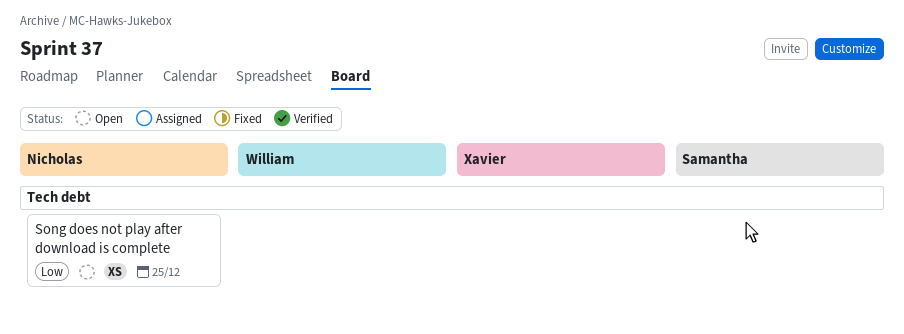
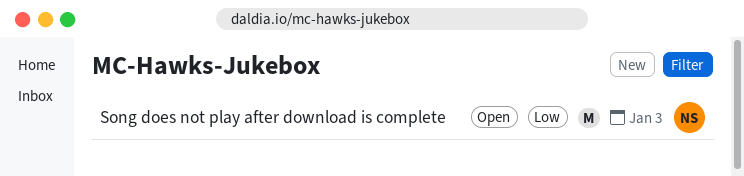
Song does not play after download is complete, estimate: XS -> M
Song does not play after download is complete, due: Dec 25 -> Jan 3

